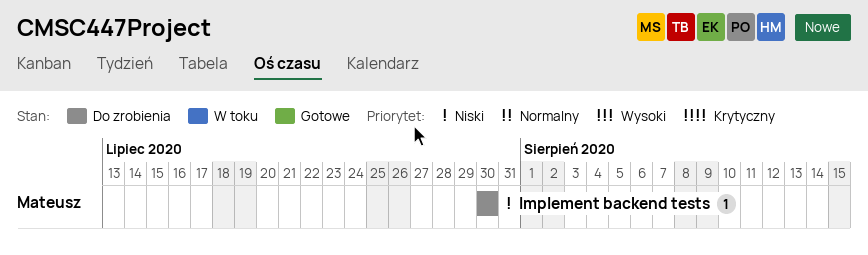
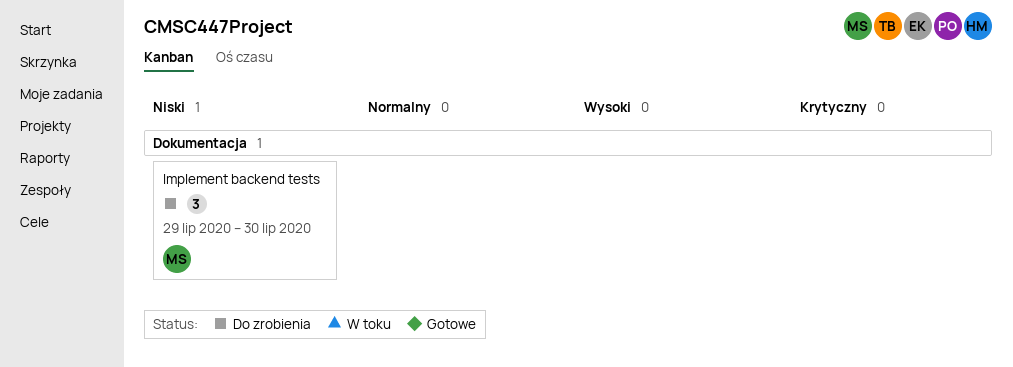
Implement backend tests, estimate: 1 -> 3
Implement backend tests, start: Jul 30 -> Jul 29

